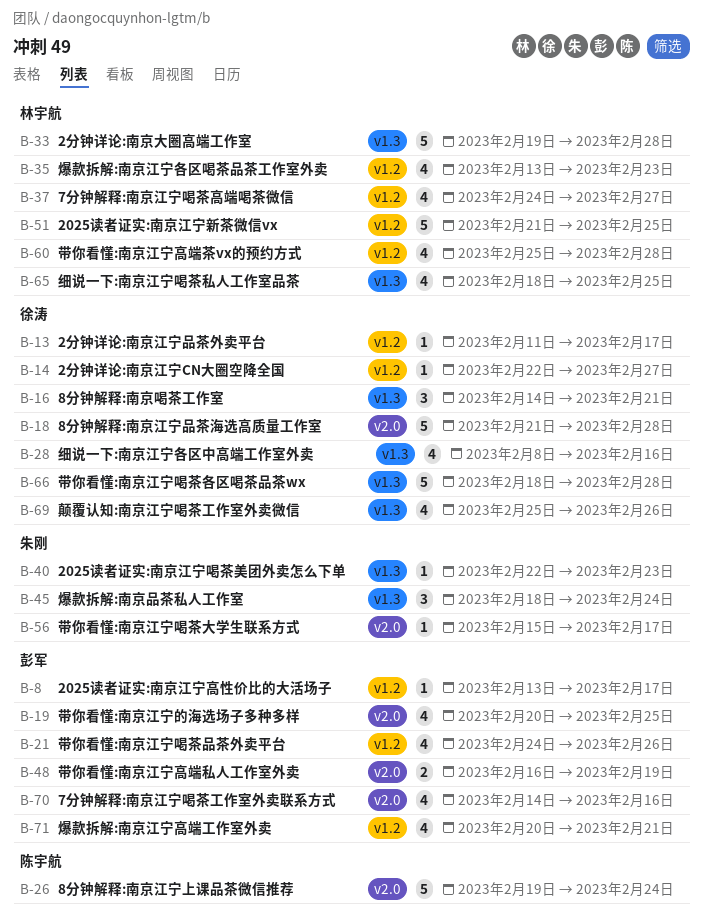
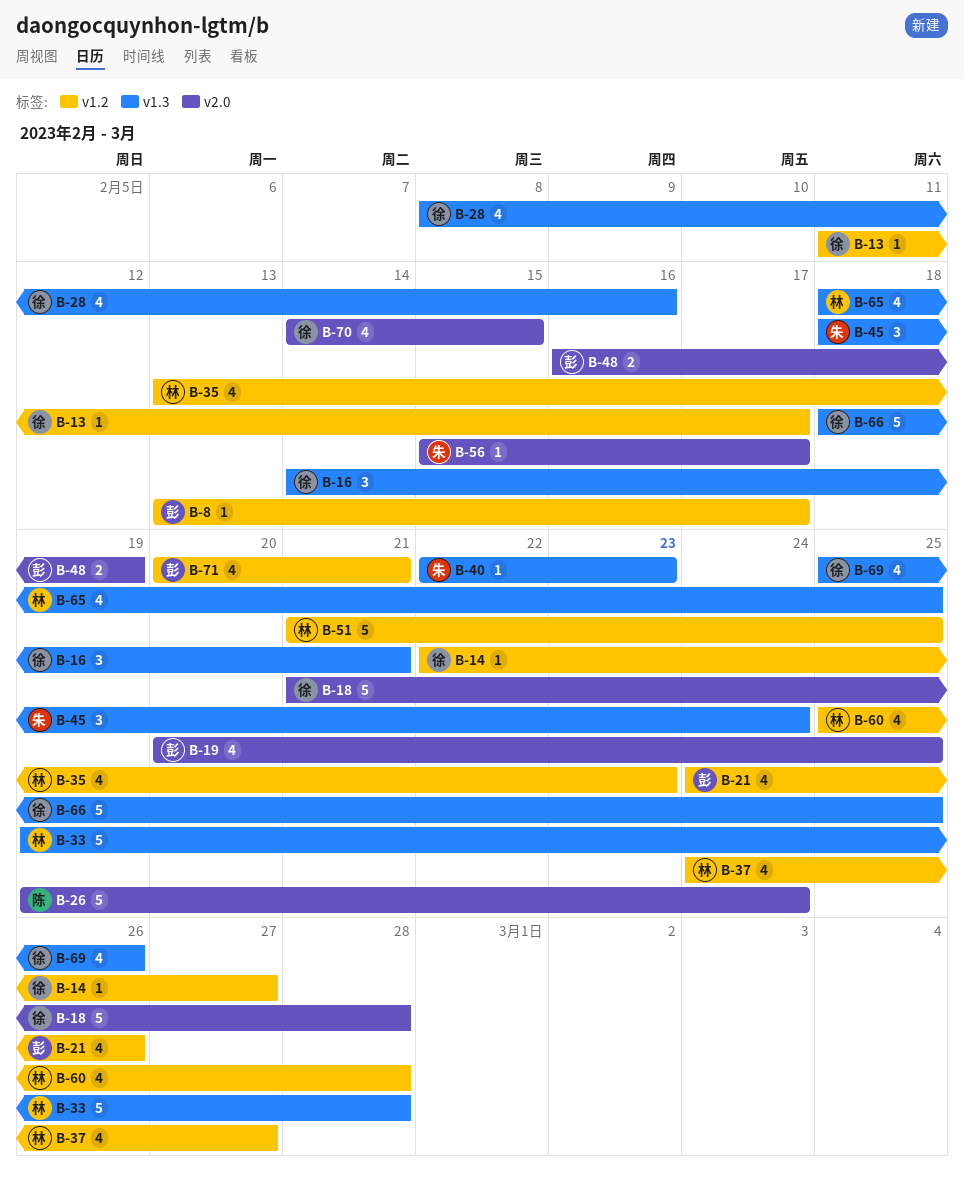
B-66, due: Feb 28 -> Feb 25
B-70, owner: 彭军 -> 徐涛
B-70, due: Feb 16 -> Feb 15

